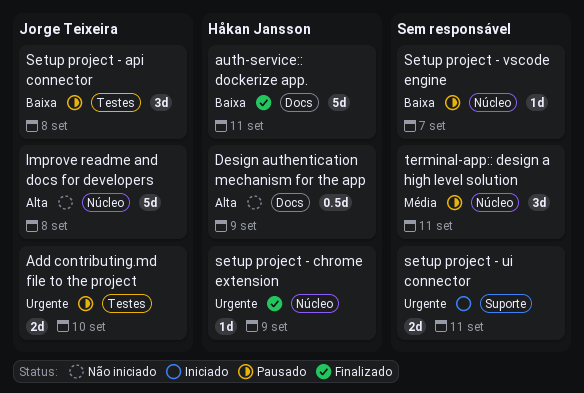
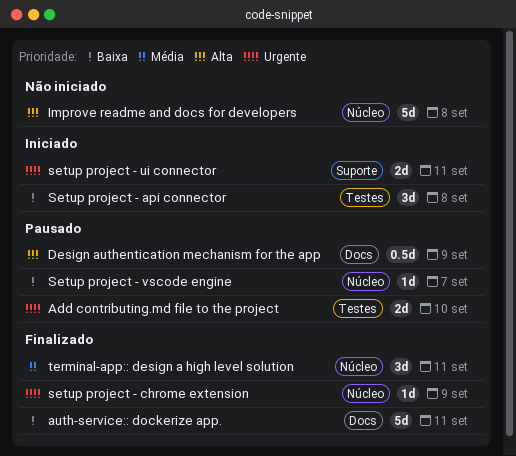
Design authentication mechanism for the app, status: Não iniciado -> Pausado
Setup project - api connector, status: Pausado -> Iniciado
terminal-app:: design a high level solution, status: Pausado -> Finalizado

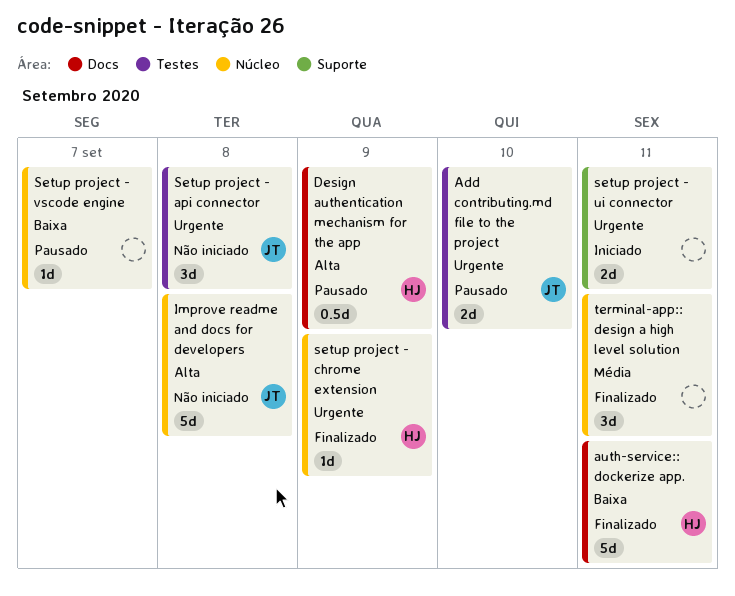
Setup project - api connector, status: Iniciado -> Não iniciado
Setup project - api connector, priority: Baixa -> Urgente

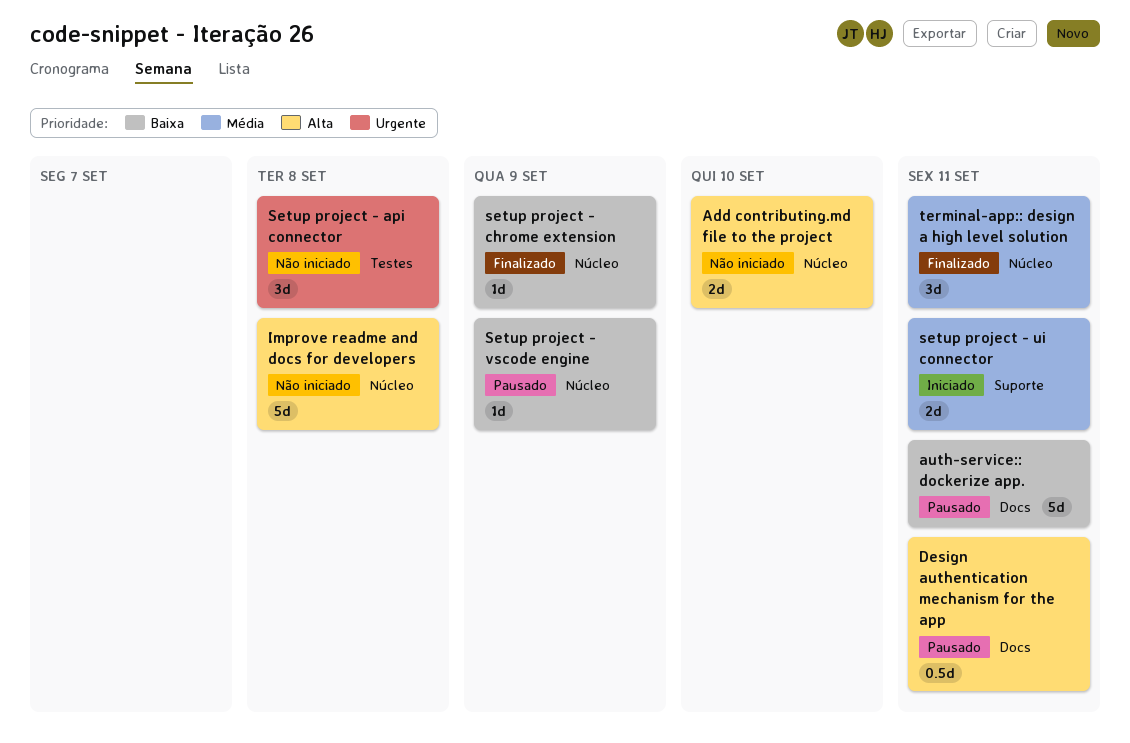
Add contributing.md file to the project, status: Pausado -> Não iniciado
Add contributing.md file to the project, priority: Urgente -> Alta
Add contributing.md file to the project, label: Testes -> Núcleo
auth-service:: dockerize app., status: Finalizado -> Pausado
Design authentication mechanism for the app, due: Sep 9 -> Sep 11
setup project - chrome extension, priority: Urgente -> Baixa
setup project - ui connector, priority: Urgente -> Média
Setup project - vscode engine, due: Sep 7 -> Sep 9

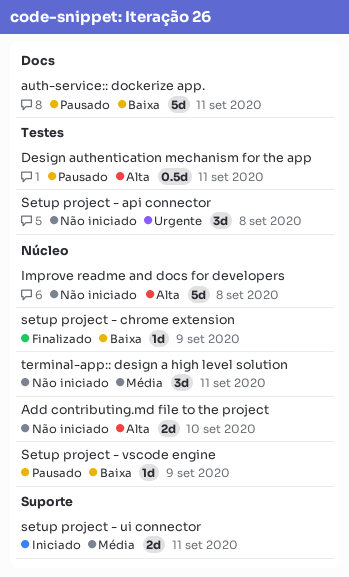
Design authentication mechanism for the app, label: Docs -> Testes
terminal-app:: design a high level solution, status: Finalizado -> Não iniciado

